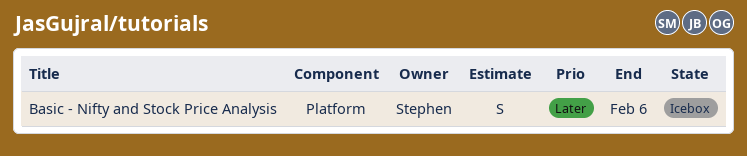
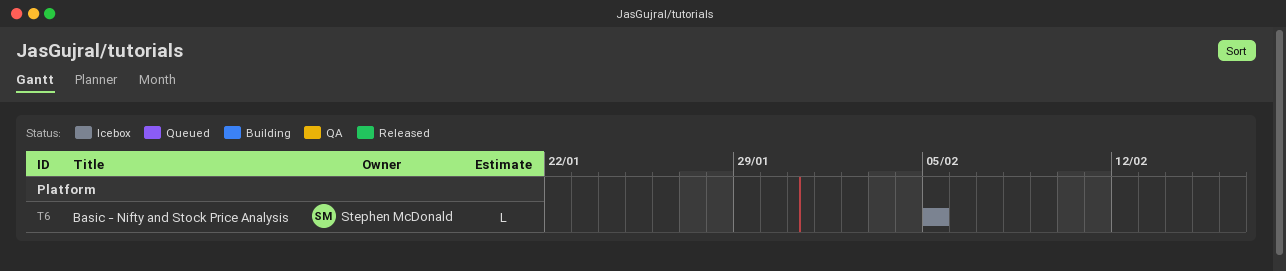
Basic - Nifty and Stock Price Analysis, estimate: S -> L
Basic - Nifty and Stock Price Analysis, due: Feb 6 -> Feb 5

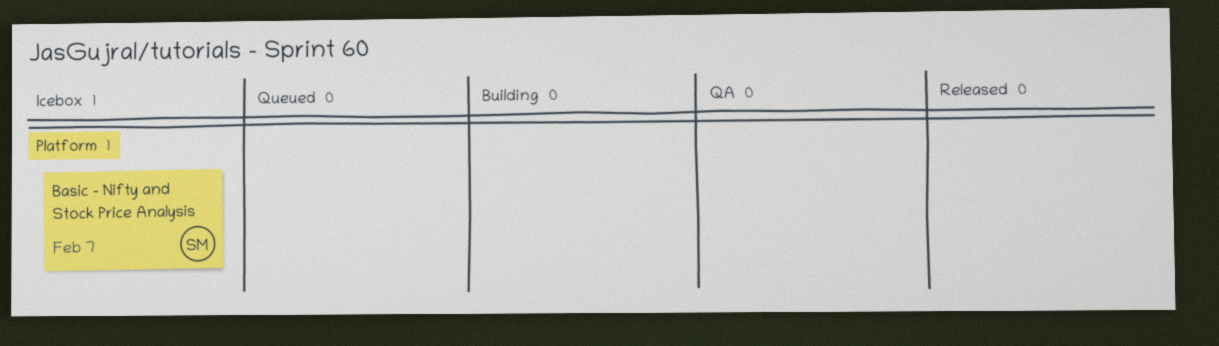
Basic - Nifty and Stock Price Analysis, due: Feb 5 -> Feb 7

